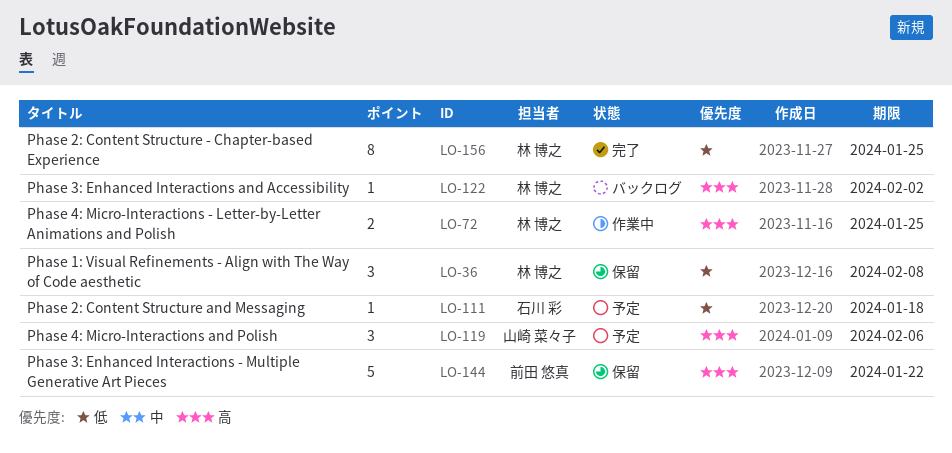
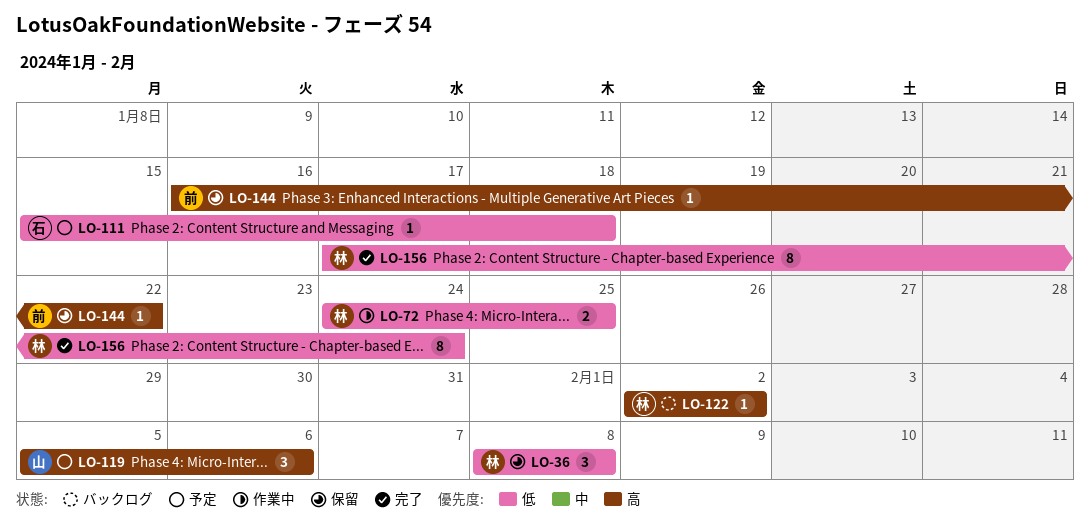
LO-72, priority: 高 -> 低
LO-144, estimate: 5 -> 1
LO-156, due: Jan 25 -> Jan 24

